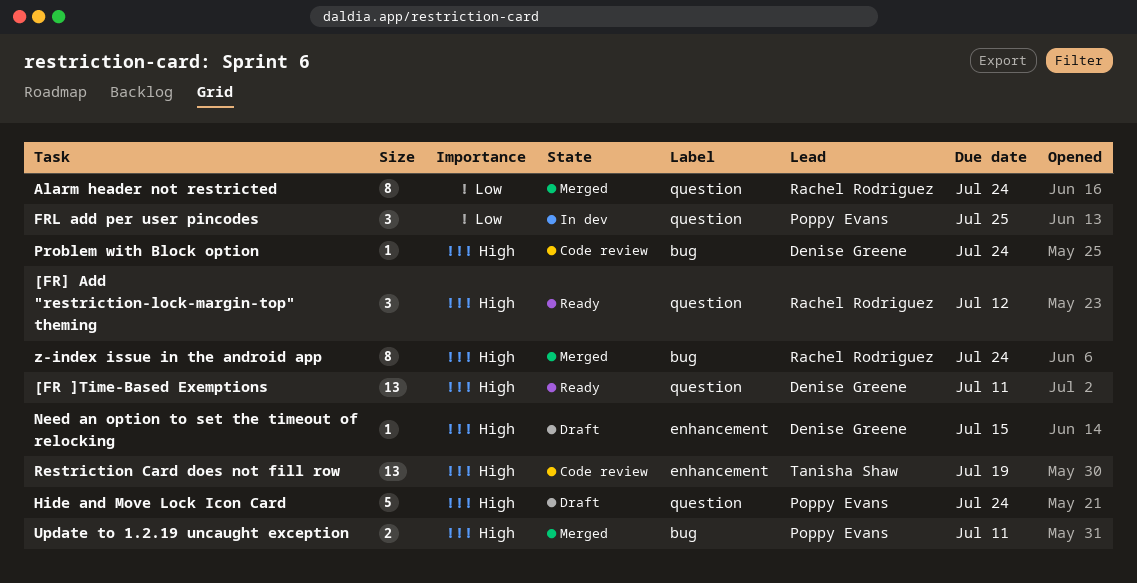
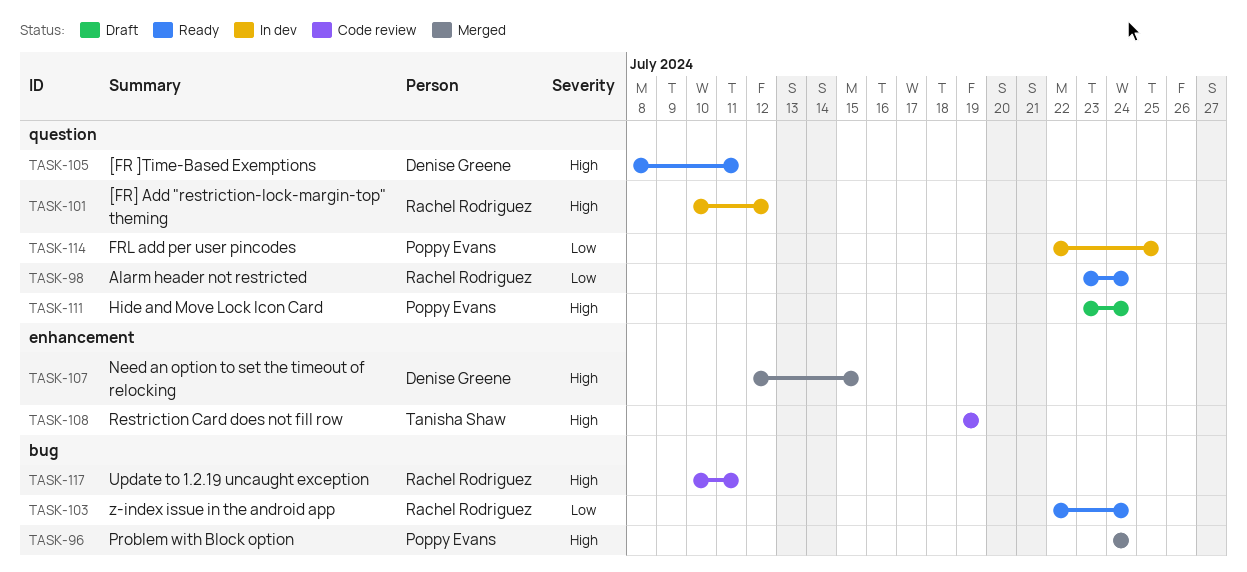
[FR] Add "restriction-lock-margin-top" theming, status: Ready -> In dev
Alarm header not restricted, status: Merged -> Ready
Need an option to set the timeout of relocking, status: Draft -> Merged
Problem with Block option, status: Code review -> Merged
Problem with Block option, owner: Denise Greene -> Poppy Evans
Update to 1.2.19 uncaught exception, status: Merged -> Code review
Update to 1.2.19 uncaught exception, owner: Poppy Evans -> Rachel Rodriguez
z-index issue in the android app, status: Merged -> Ready
z-index issue in the android app, priority: High -> Low

